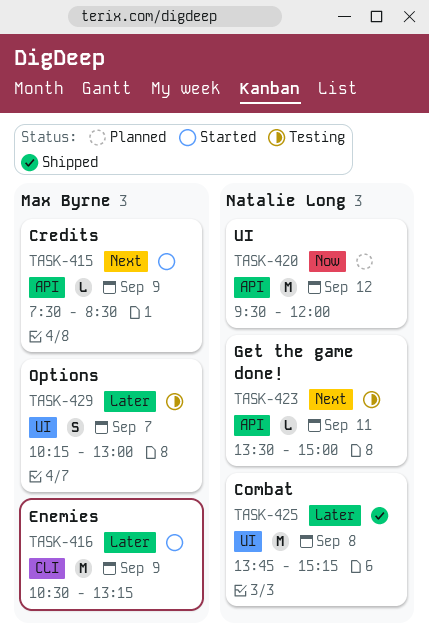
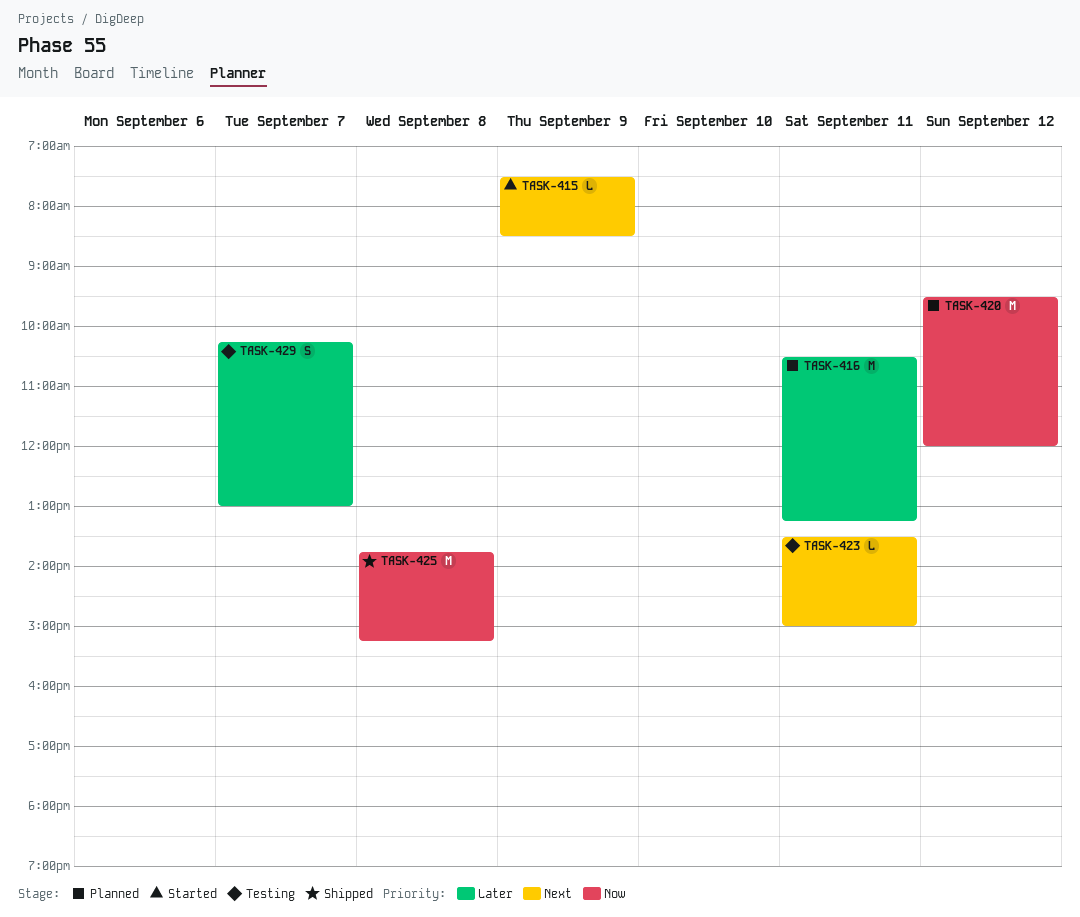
TASK-416, status: Started -> Planned
TASK-416, day: Sep 9 -> Sep 11
TASK-425, priority: Later -> Now

